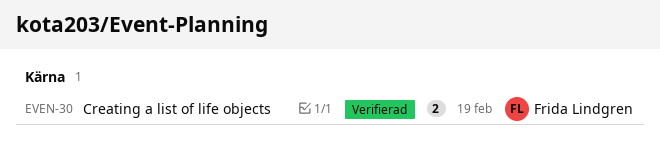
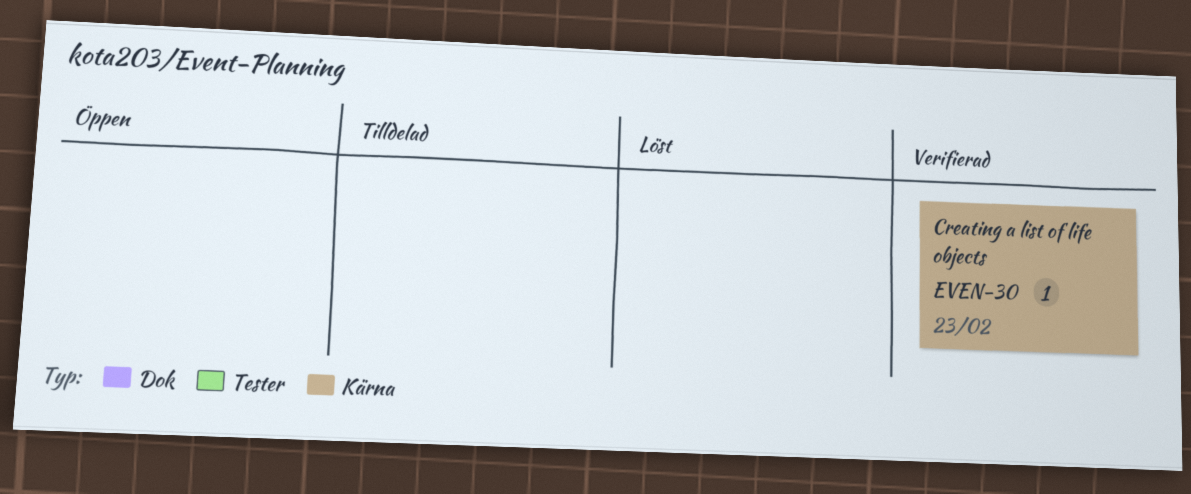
EVEN-30, estimate: 2 -> 1
EVEN-30, due: Feb 19 -> Feb 23

